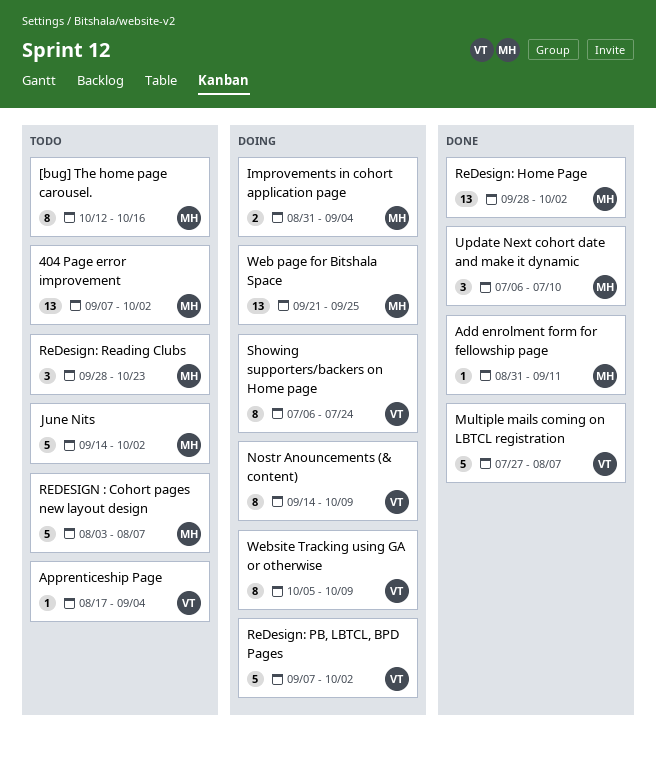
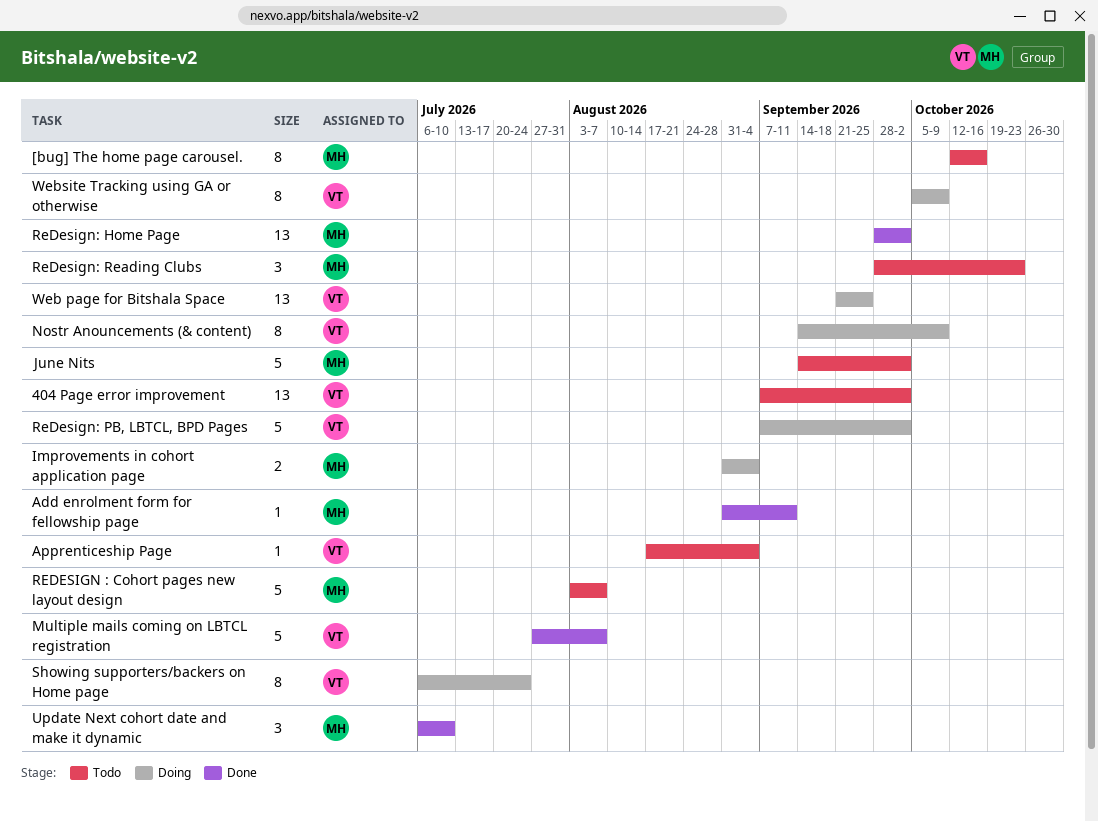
404 Page error improvement, owner: MH -> VT
Web page for Bitshala Space, owner: MH -> VT

